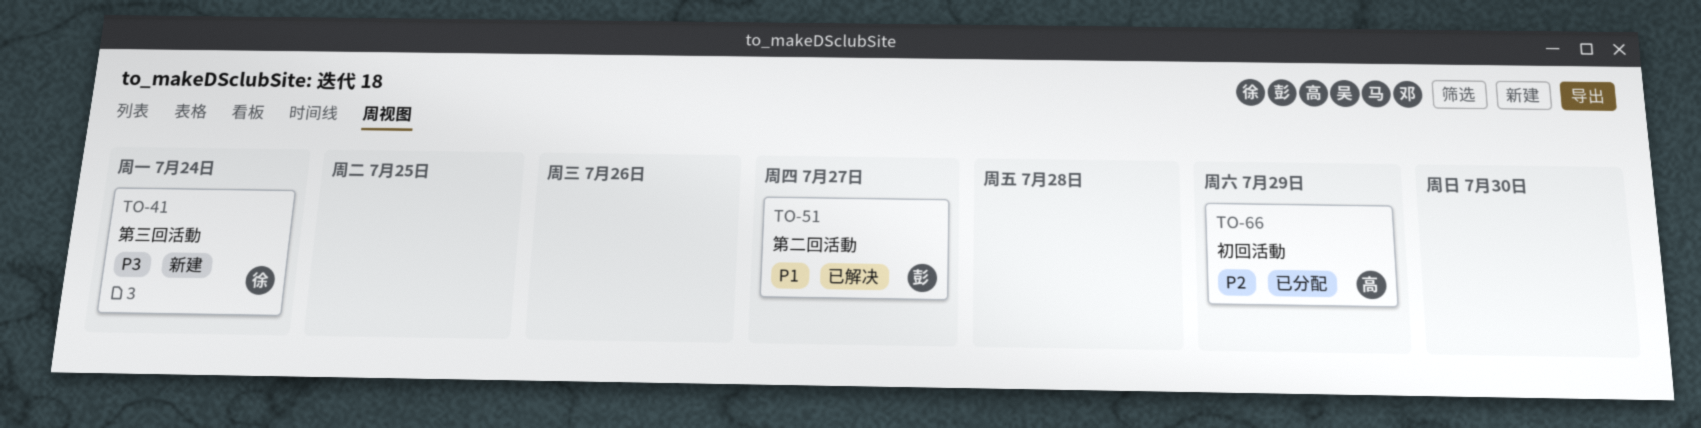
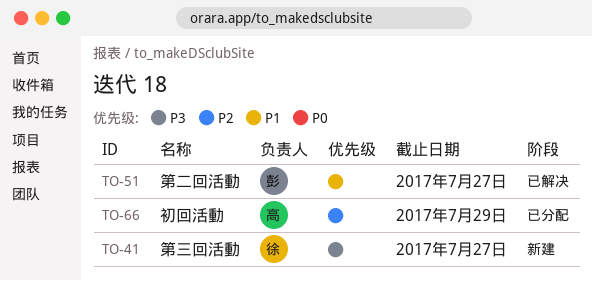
TO-41, due: Jul 24 -> Jul 27

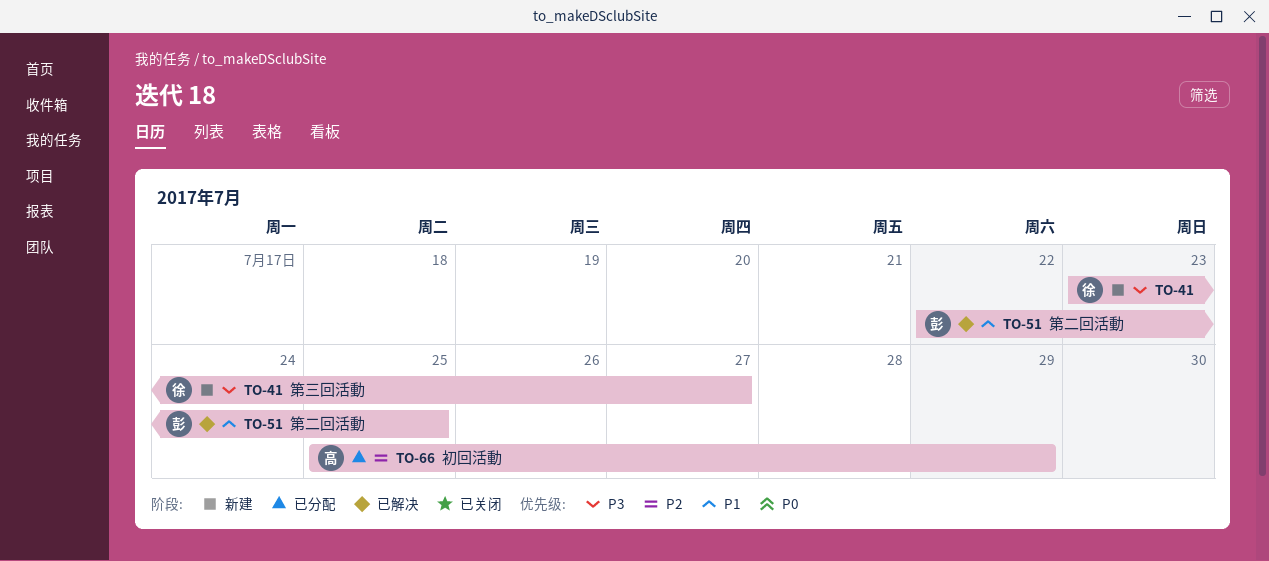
TO-51, due: Jul 27 -> Jul 25

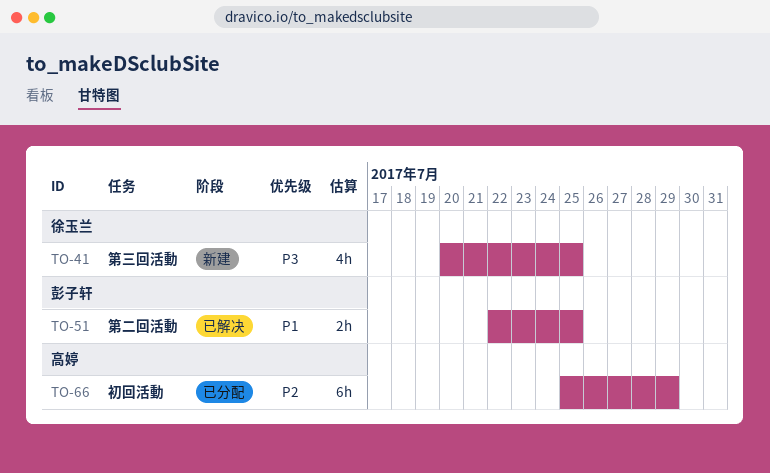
TO-41, start: Jul 23 -> Jul 20
TO-41, due: Jul 27 -> Jul 25

